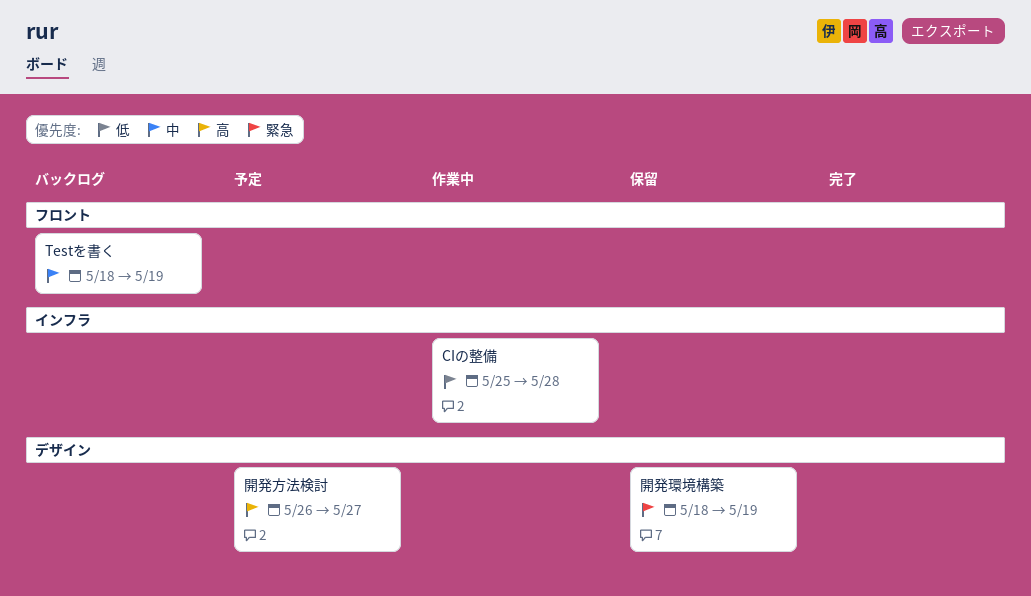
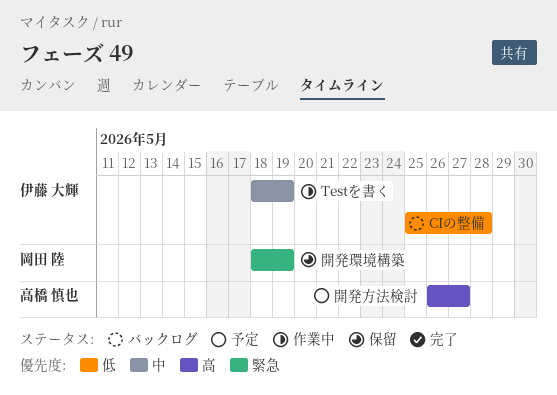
CIの整備, status: 作業中 -> バックログ
Testを書く, status: バックログ -> 作業中

